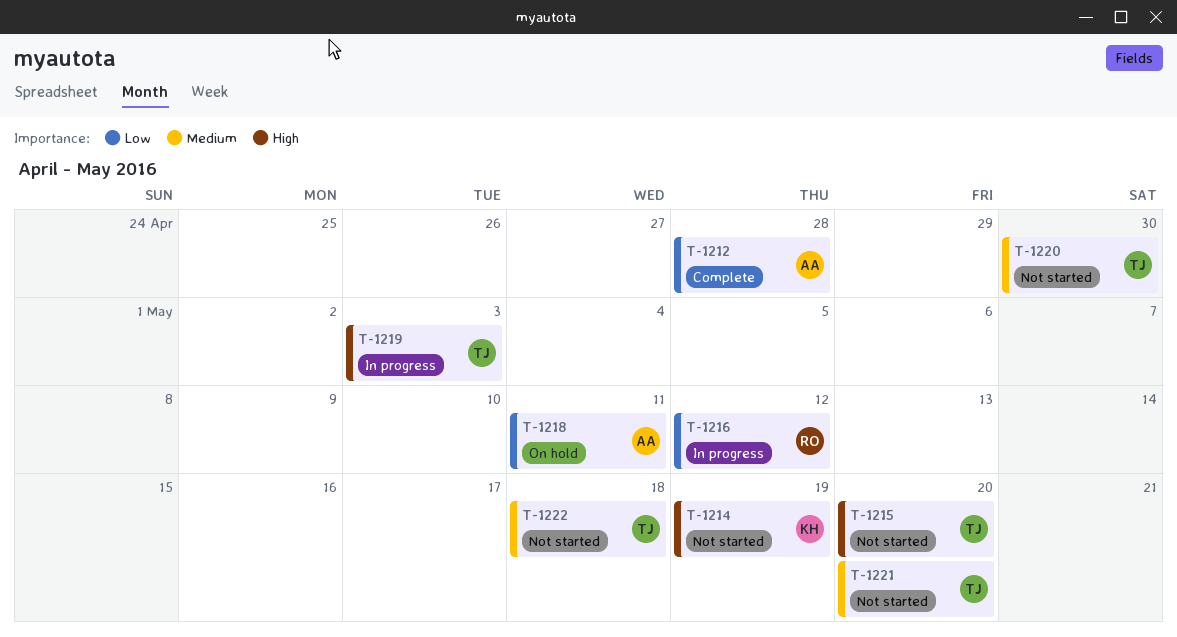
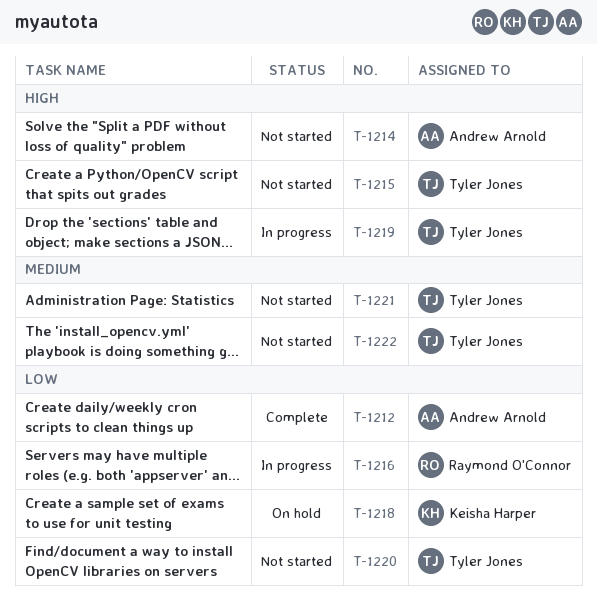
T-1214, owner: Keisha Harper -> Andrew Arnold
T-1218, owner: Andrew Arnold -> Keisha Harper
T-1220, priority: Medium -> Low

